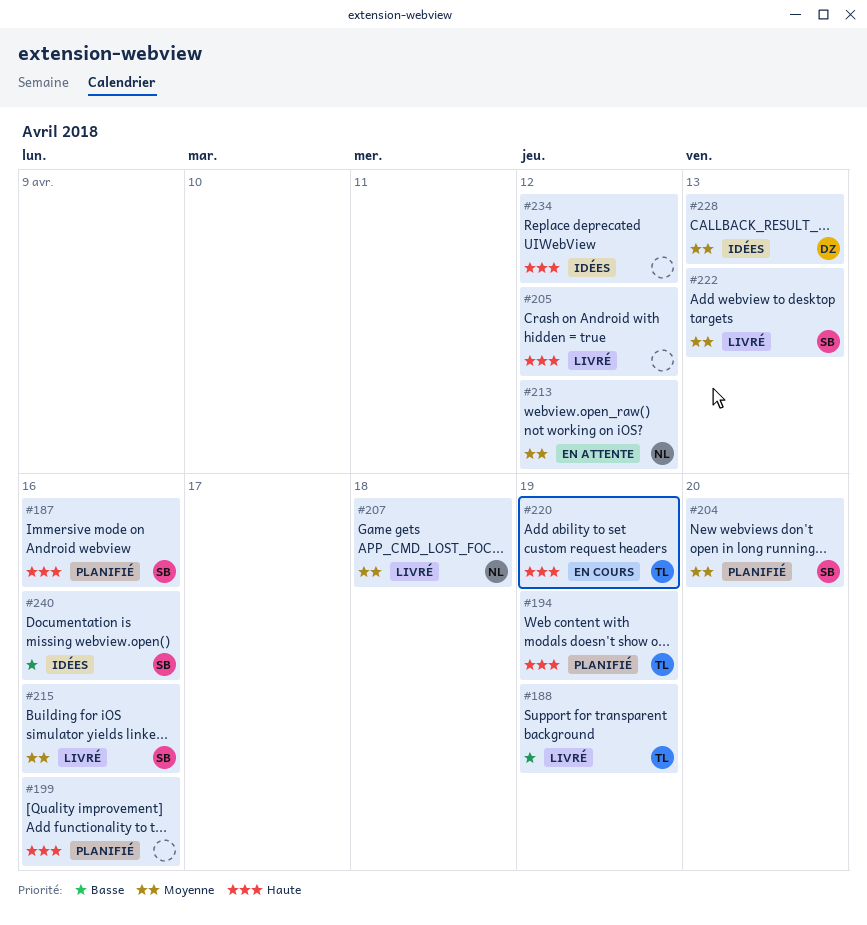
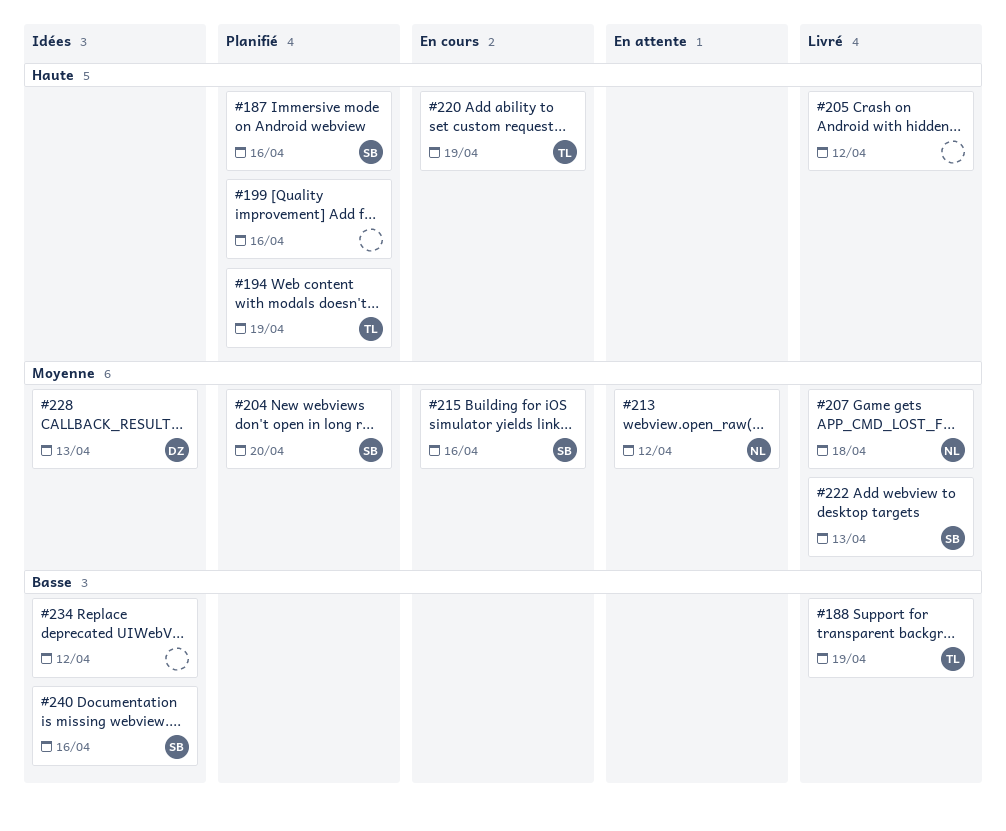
#215, status: Livré -> En cours
#234, priority: Haute -> Basse

